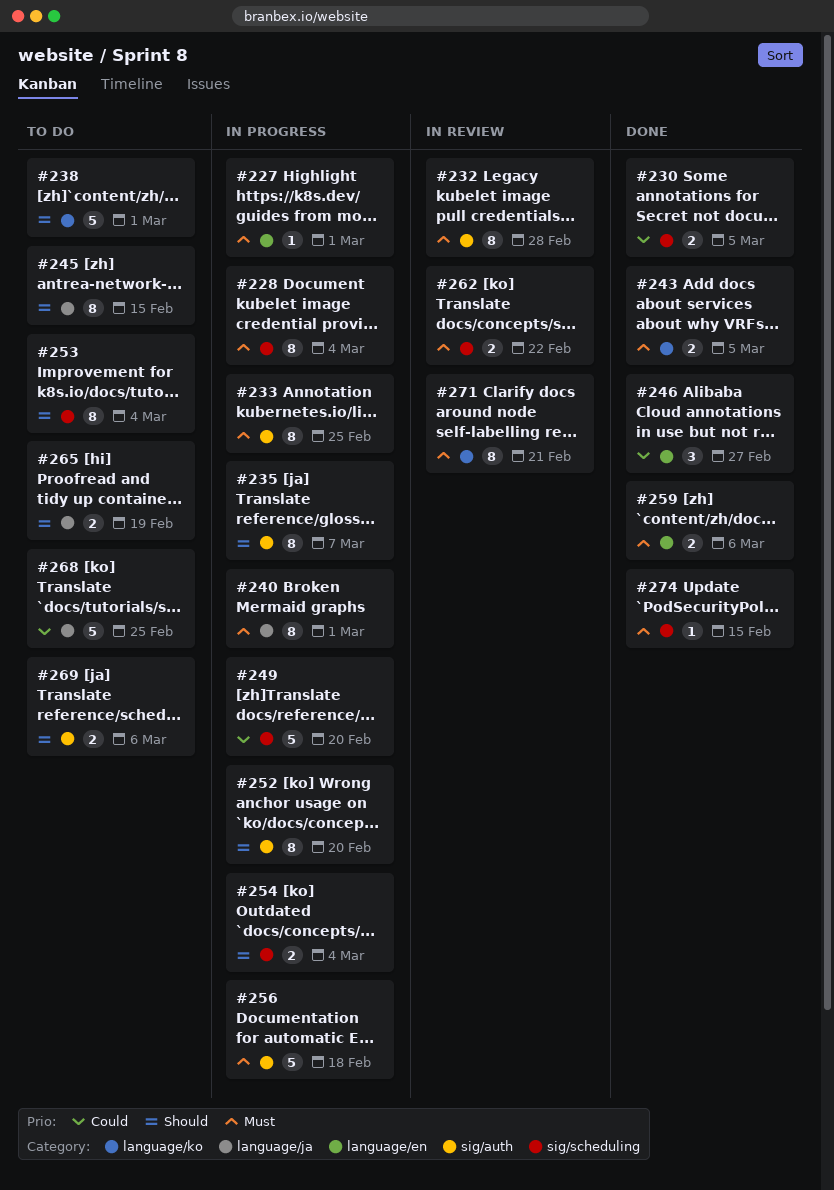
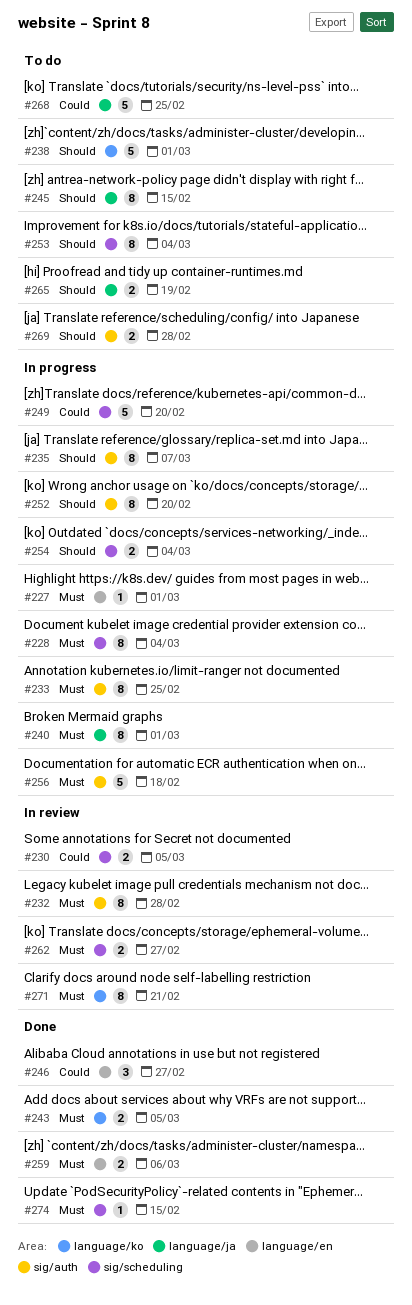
#230, status: Done -> In review
#262, due: Feb 22 -> Feb 27
#269, due: Mar 6 -> Feb 28

